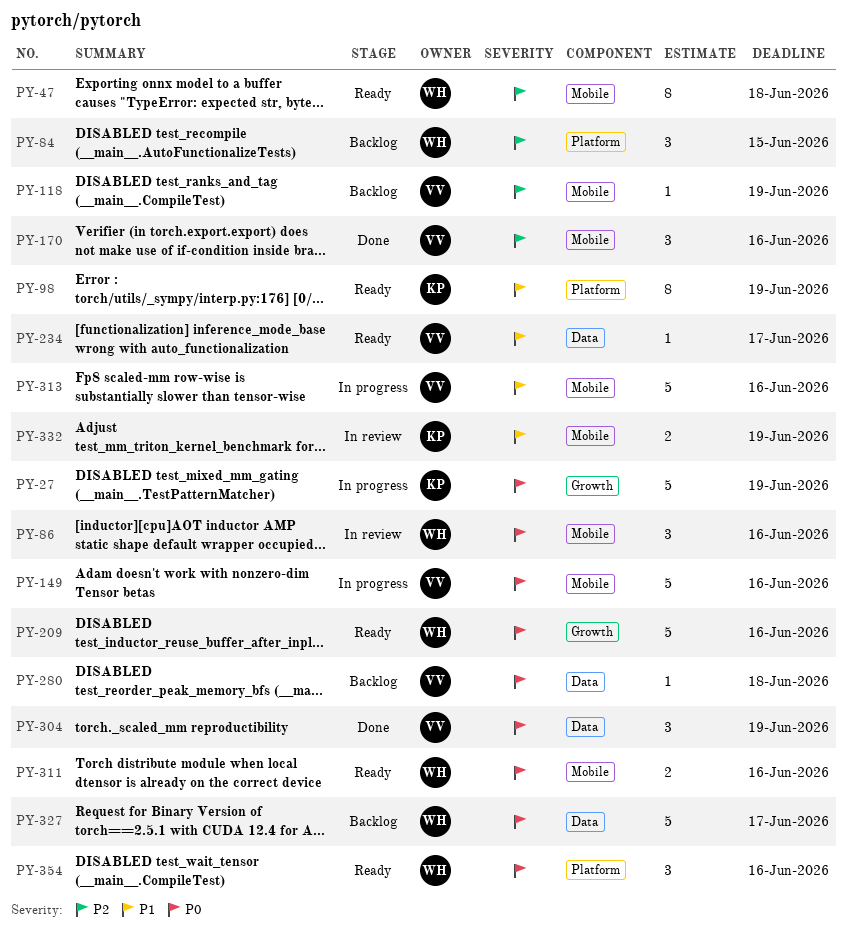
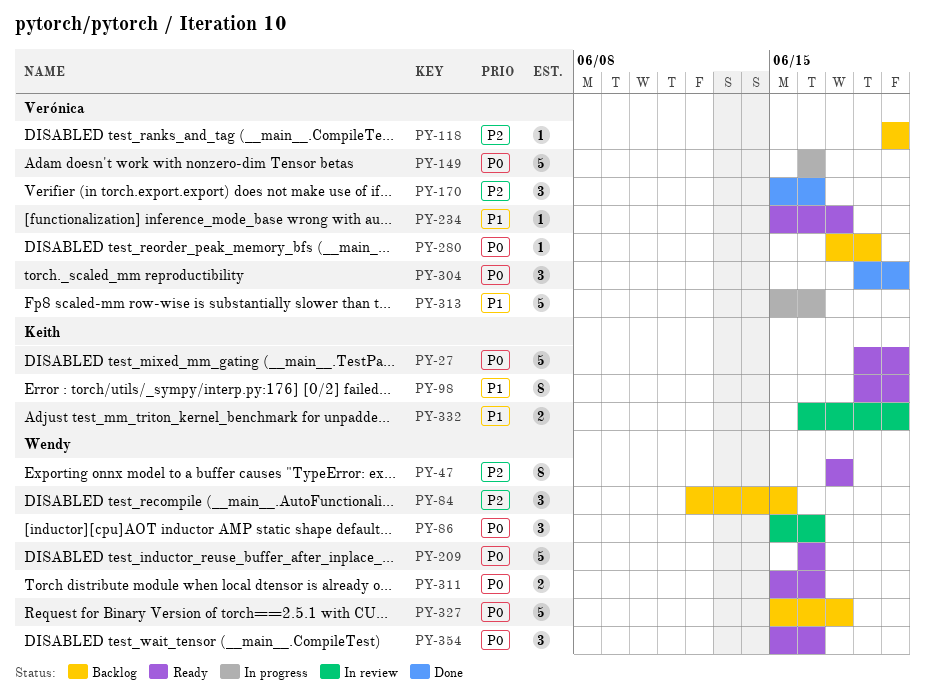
PY-27, status: In progress -> Ready
PY-47, due: Jun 18 -> Jun 17

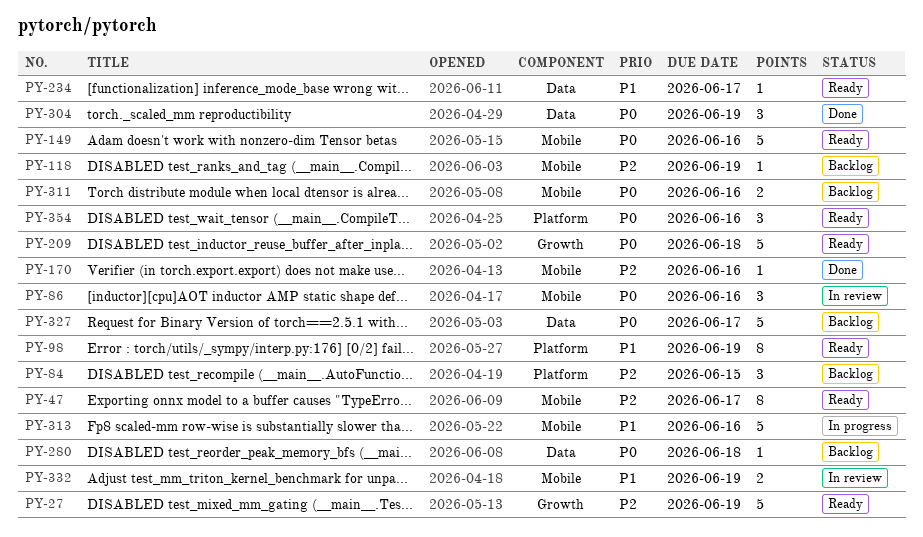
PY-27, priority: P0 -> P2
PY-149, status: In progress -> Ready
PY-170, estimate: 3 -> 1
PY-209, due: Jun 16 -> Jun 18
PY-311, status: Ready -> Backlog

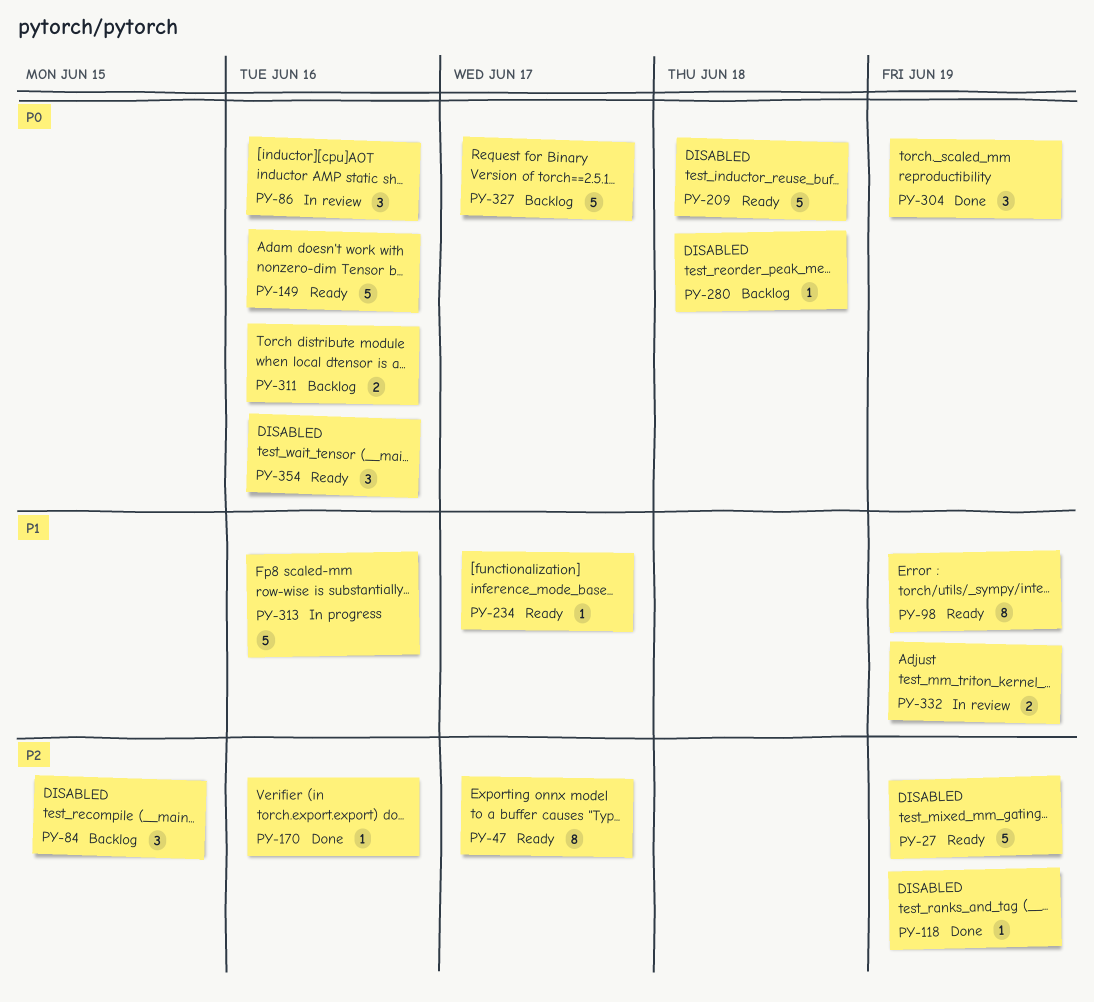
PY-118, status: Backlog -> Done

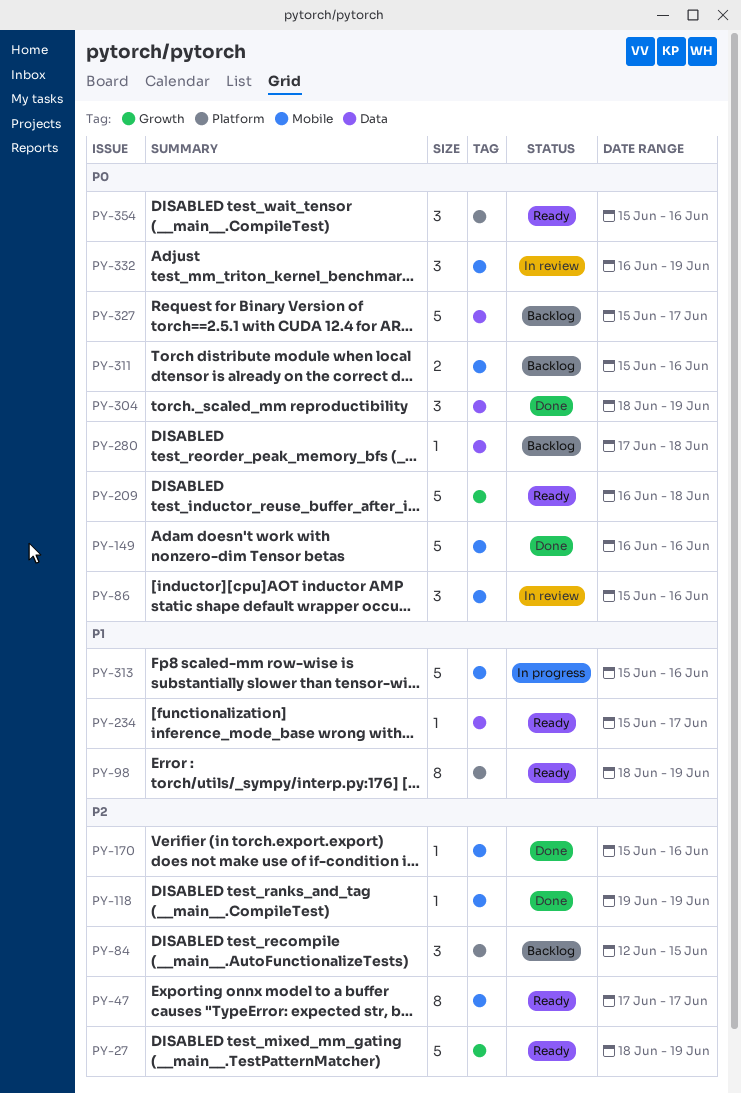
PY-149, status: Ready -> Done
PY-332, priority: P1 -> P0
PY-332, estimate: 2 -> 3

